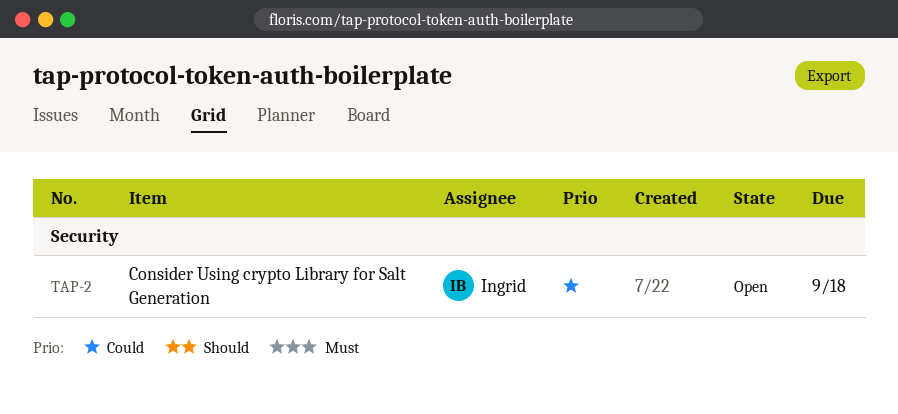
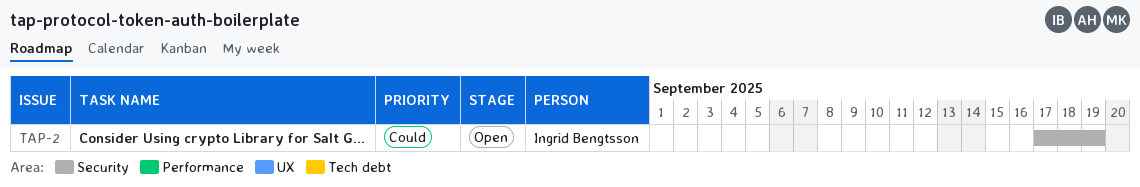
TAP-2, due: Sep 18 -> Sep 19

